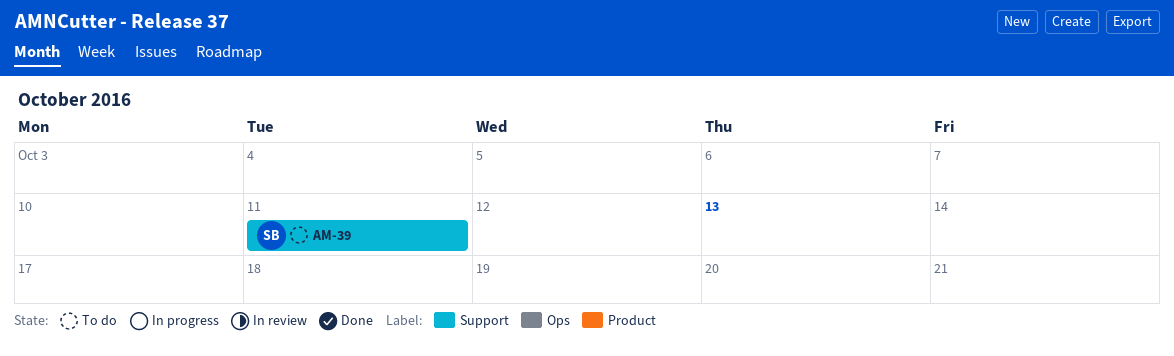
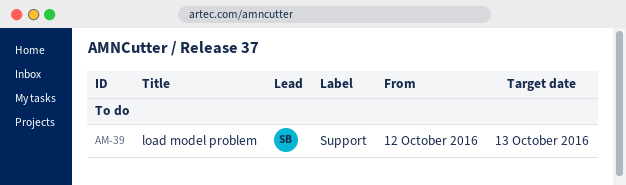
AM-39, start: Oct 11 -> Oct 12
AM-39, due: Oct 11 -> Oct 13

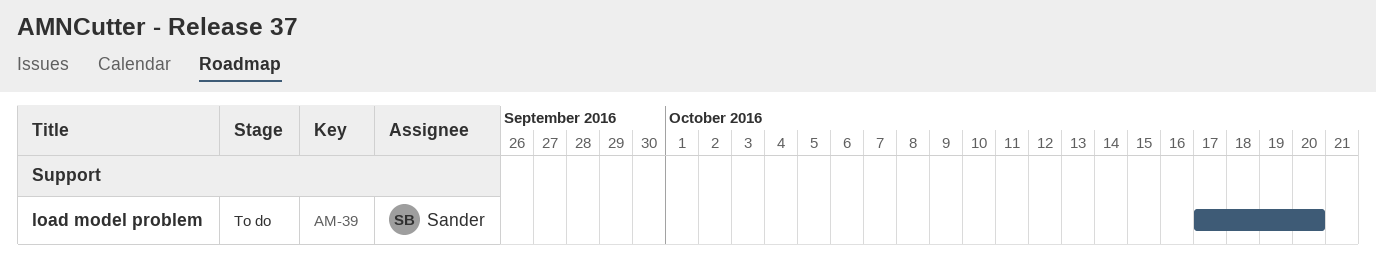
AM-39, start: Oct 12 -> Oct 17
AM-39, due: Oct 13 -> Oct 20

